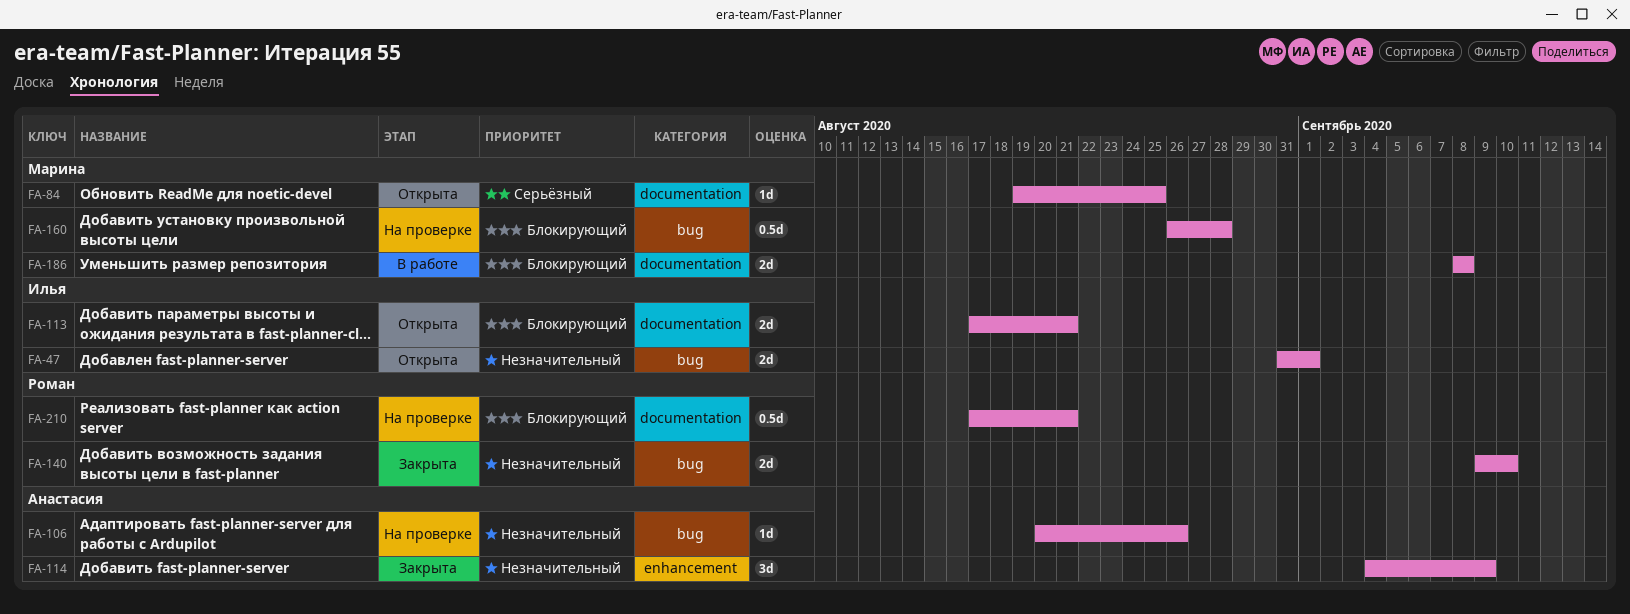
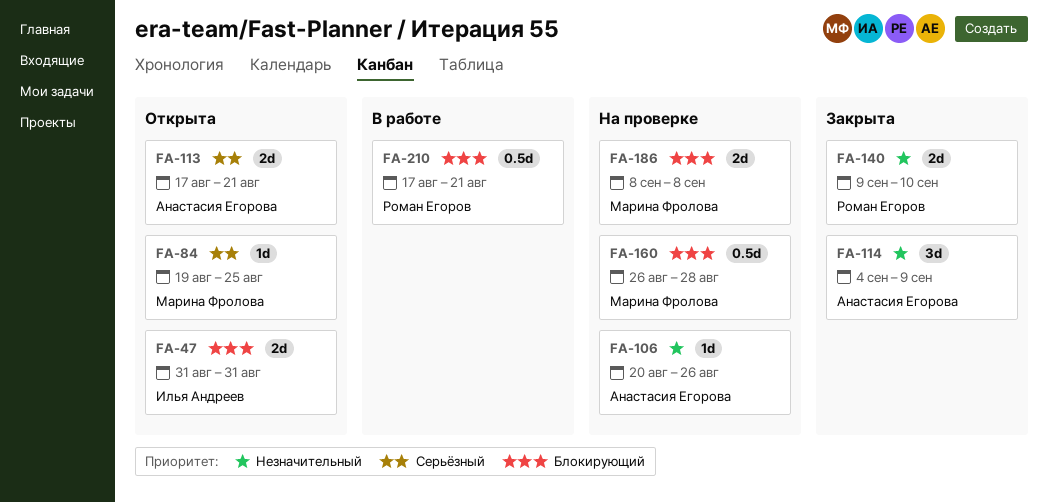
FA-47, priority: Незначительный -> Блокирующий
FA-47, due: Sep 1 -> Aug 31
FA-113, owner: Илья Андреев -> Анастасия Егорова
FA-113, priority: Блокирующий -> Серьёзный
FA-186, status: В работе -> На проверке
FA-210, status: На проверке -> В работе

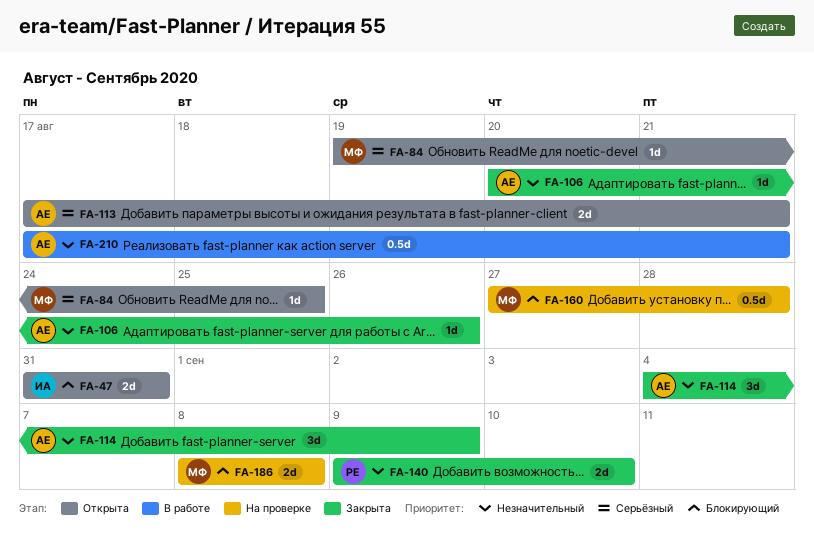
FA-106, status: На проверке -> Закрыта
FA-160, start: Aug 26 -> Aug 27
FA-210, owner: Роман Егоров -> Анастасия Егорова
FA-210, priority: Блокирующий -> Незначительный

